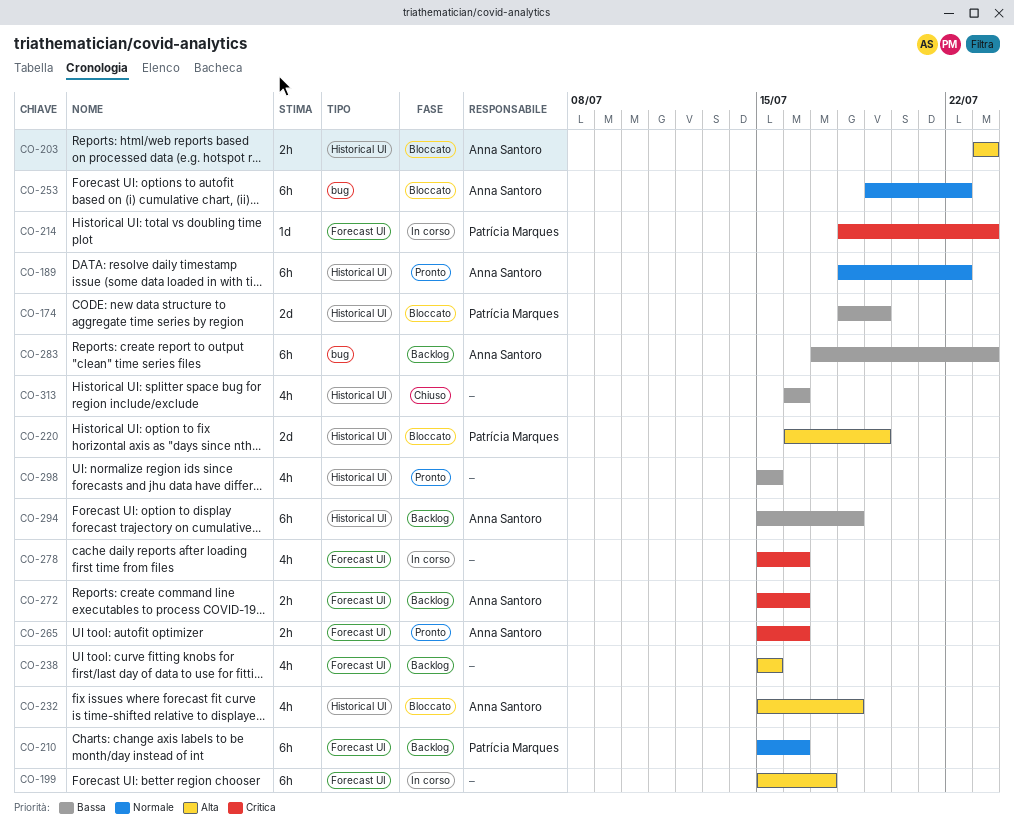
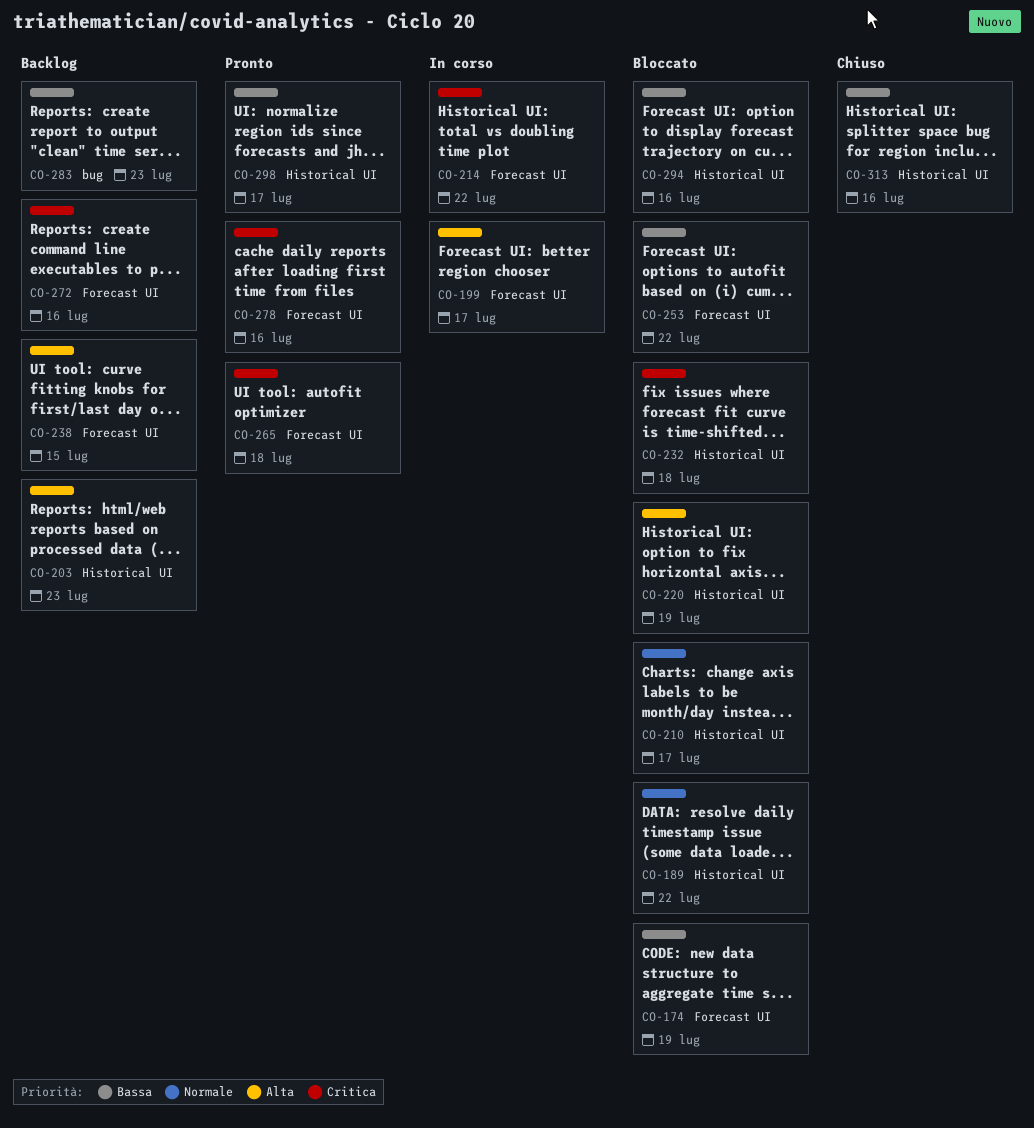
CO-174, label: Historical UI -> Forecast UI
CO-189, status: Pronto -> Bloccato
CO-203, status: Bloccato -> Backlog
CO-210, status: Backlog -> Bloccato
CO-210, label: Forecast UI -> Historical UI
CO-210, due: Jul 16 -> Jul 17
CO-214, due: Jul 23 -> Jul 22
CO-232, priority: Alta -> Critica
CO-253, priority: Normale -> Bassa
CO-253, label: bug -> Forecast UI
CO-265, due: Jul 16 -> Jul 18
CO-278, status: In corso -> Pronto
CO-294, status: Backlog -> Bloccato
CO-294, due: Jul 18 -> Jul 16
CO-298, due: Jul 15 -> Jul 17

